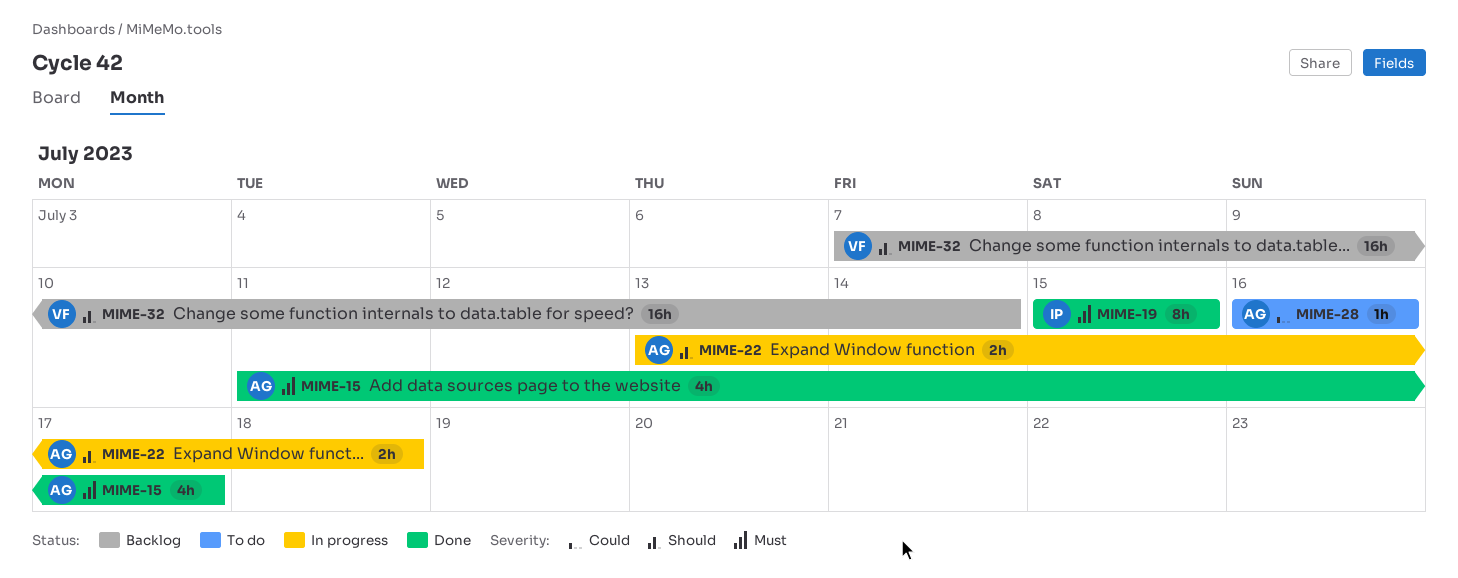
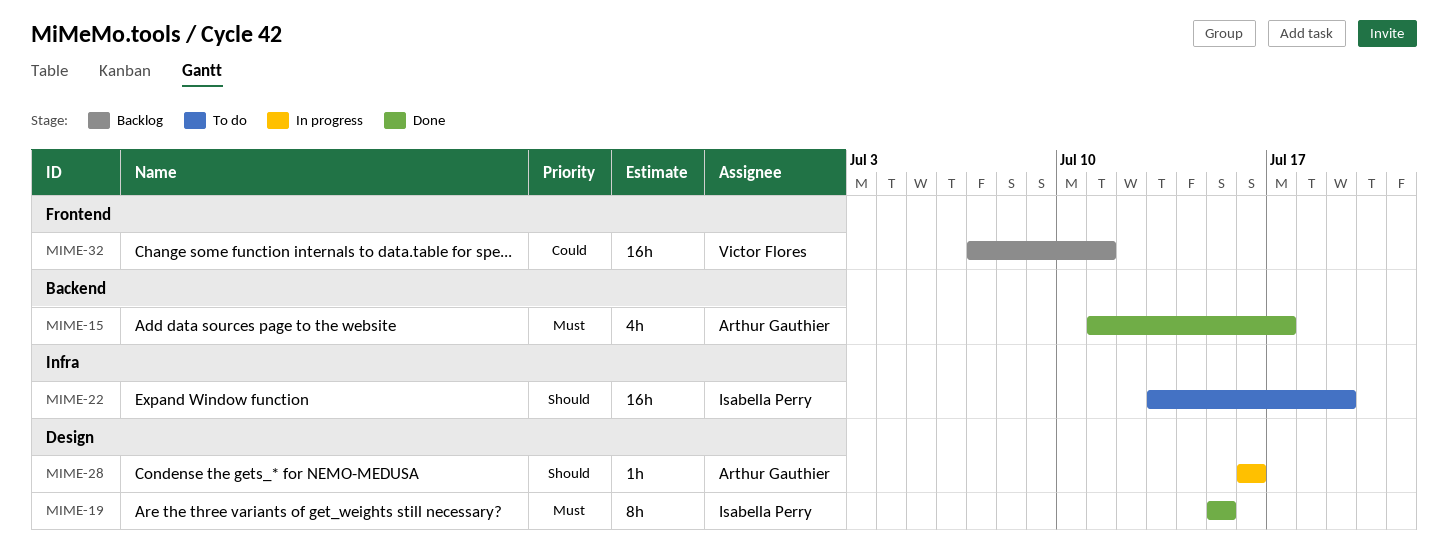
MIME-22, status: In progress -> To do
MIME-22, owner: Arthur Gauthier -> Isabella Perry
MIME-22, estimate: 2h -> 16h
MIME-22, due: Jul 18 -> Jul 19
MIME-28, status: To do -> In progress
MIME-28, priority: Could -> Should
MIME-32, priority: Should -> Could
MIME-32, due: Jul 14 -> Jul 11

